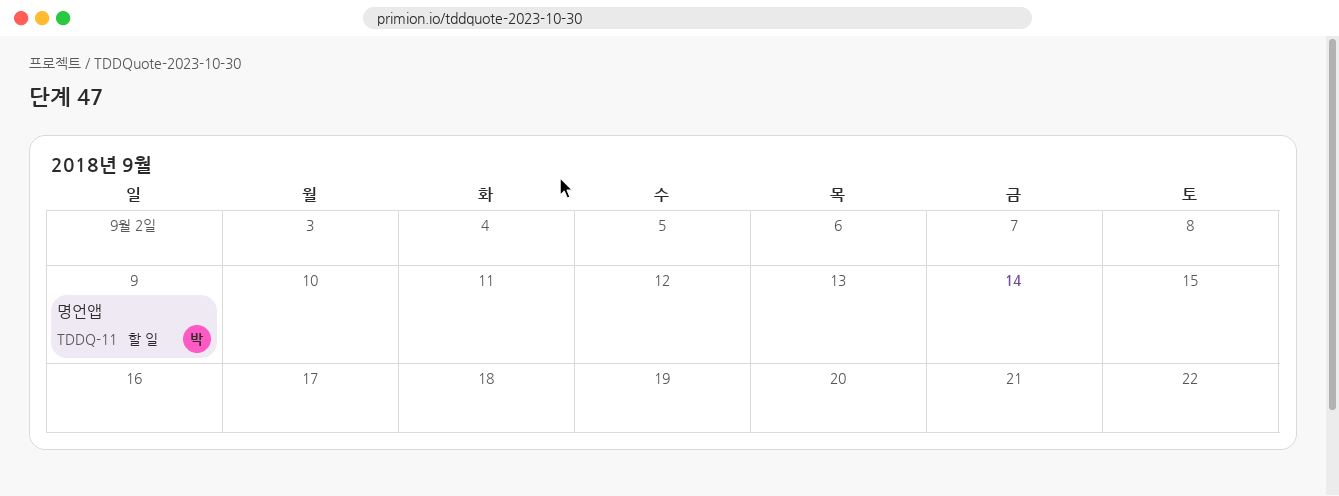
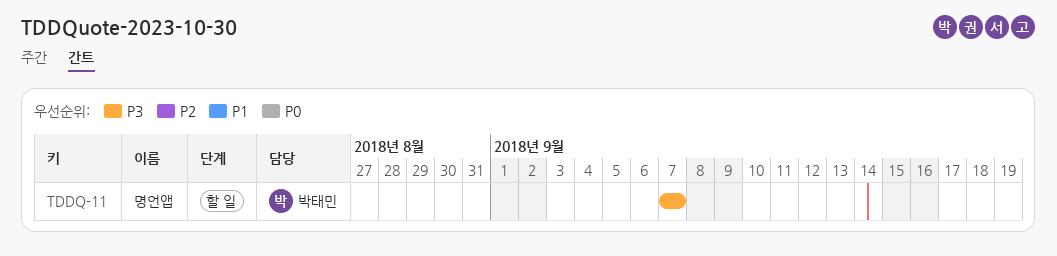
TDDQ-11, due: Sep 9 -> Sep 7

